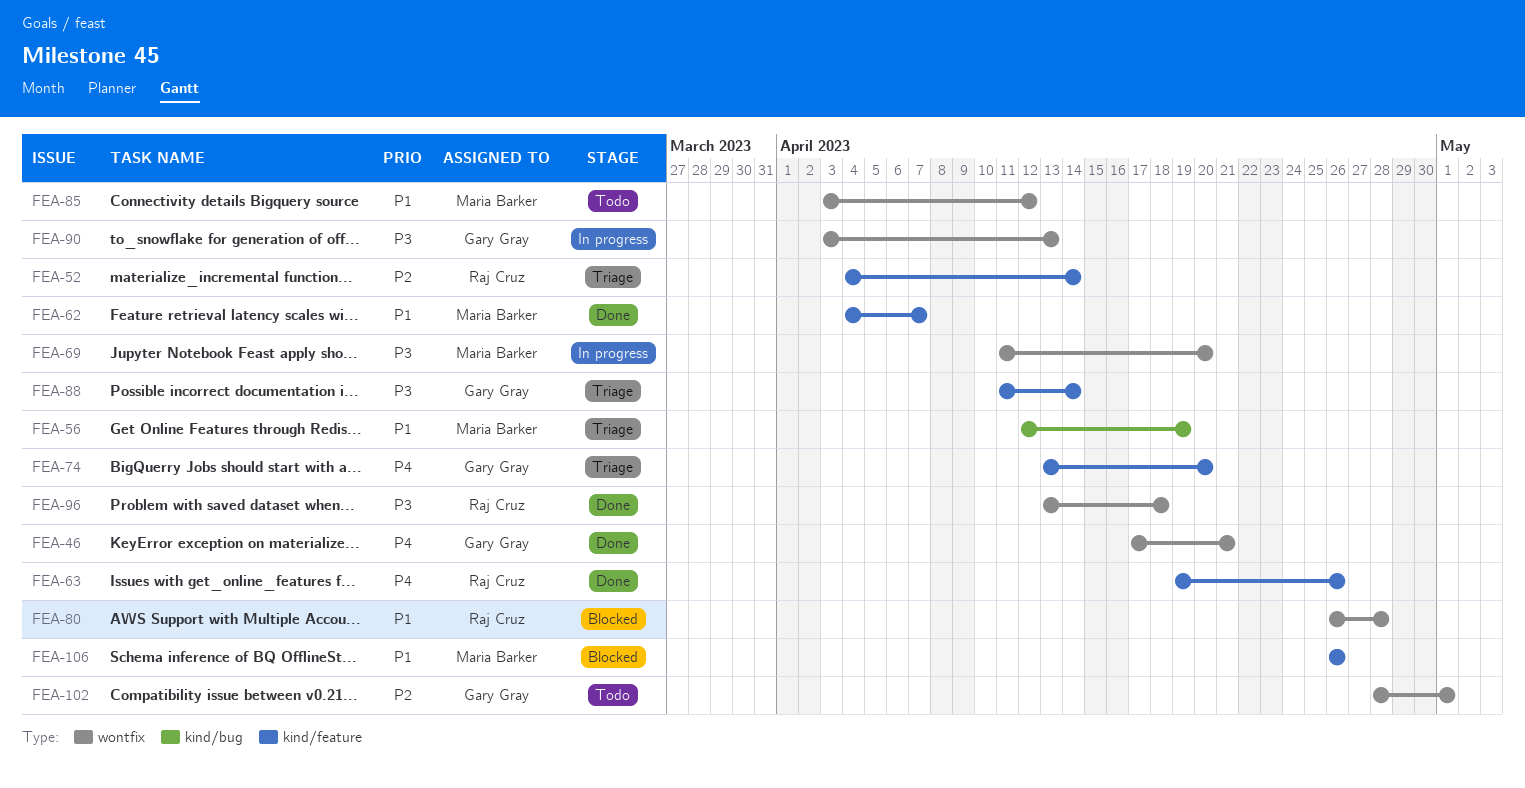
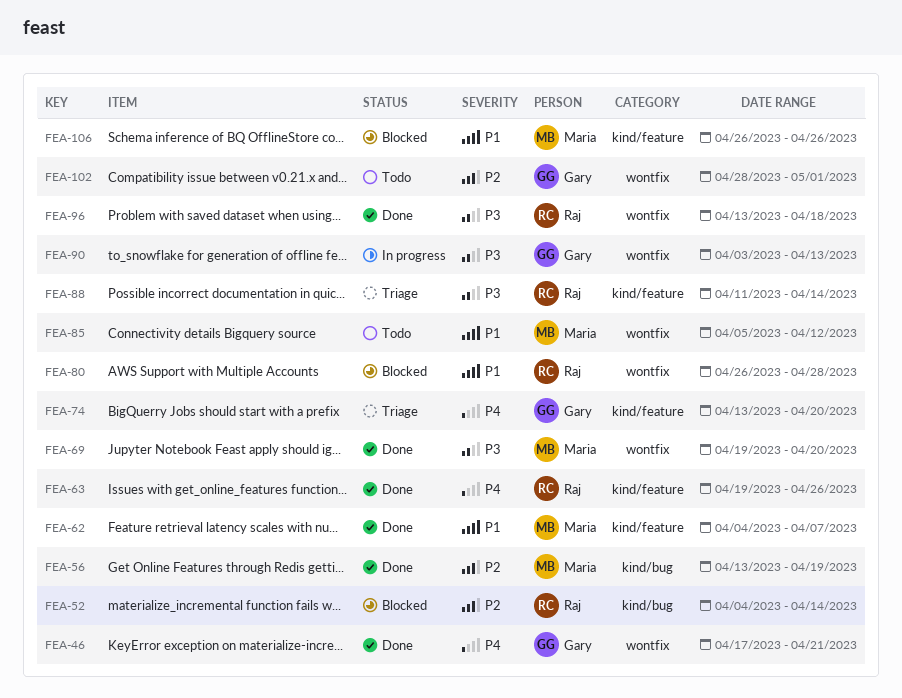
FEA-52, status: Triage -> Blocked
FEA-52, label: kind/feature -> kind/bug
FEA-56, status: Triage -> Done
FEA-56, priority: P1 -> P2
FEA-56, start: Apr 12 -> Apr 13
FEA-69, status: In progress -> Done
FEA-69, start: Apr 11 -> Apr 19
FEA-85, start: Apr 3 -> Apr 5
FEA-88, owner: Gary Gray -> Raj Cruz

